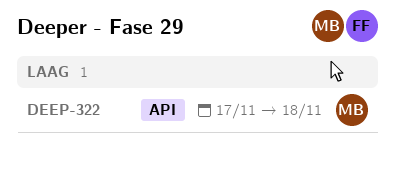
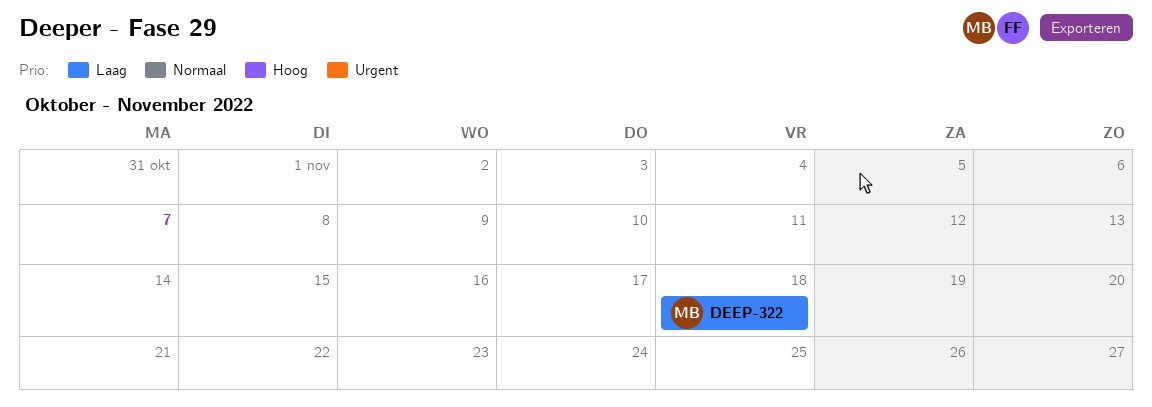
DEEP-322, start: Nov 17 -> Nov 18

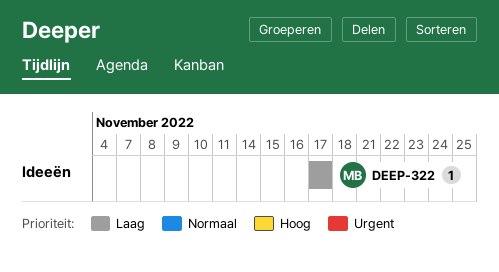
DEEP-322, start: Nov 18 -> Nov 17
DEEP-322, due: Nov 18 -> Nov 17

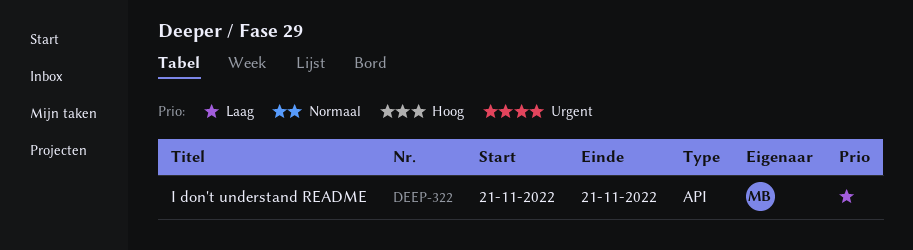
DEEP-322, start: Nov 17 -> Nov 21
DEEP-322, due: Nov 17 -> Nov 21

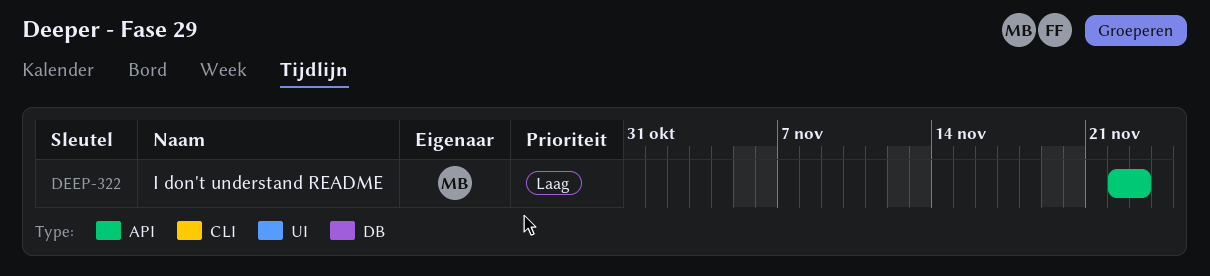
DEEP-322, start: Nov 21 -> Nov 22
DEEP-322, due: Nov 21 -> Nov 23

